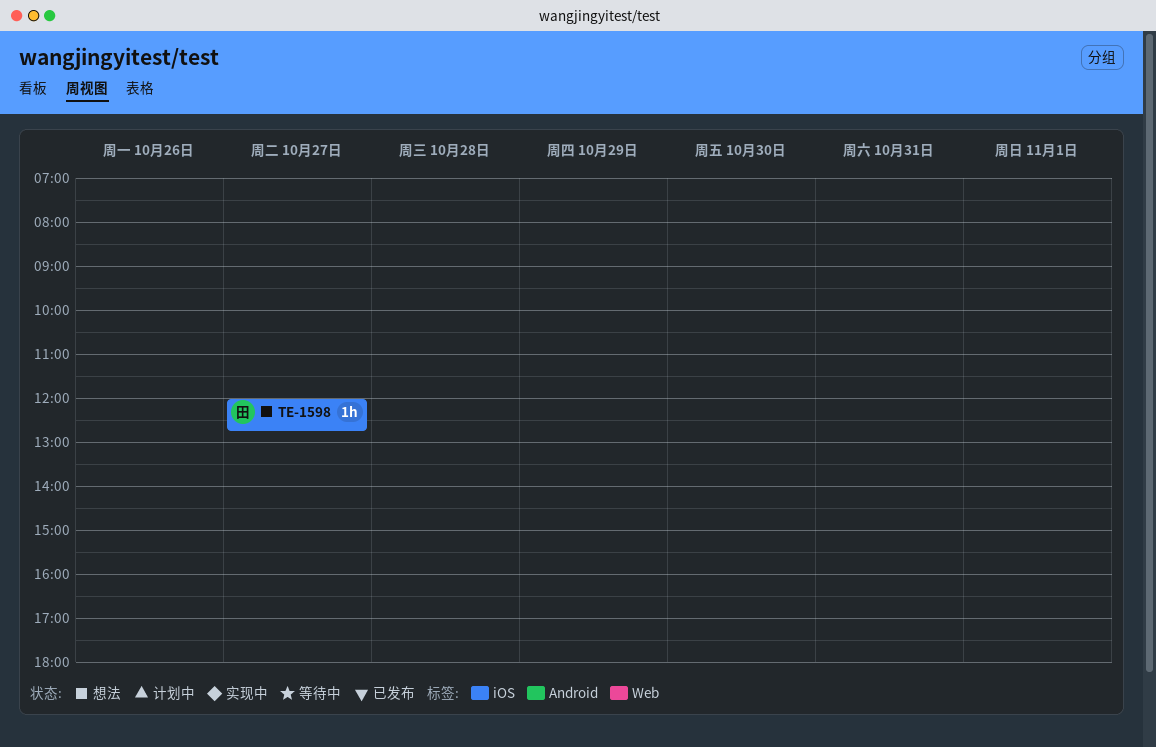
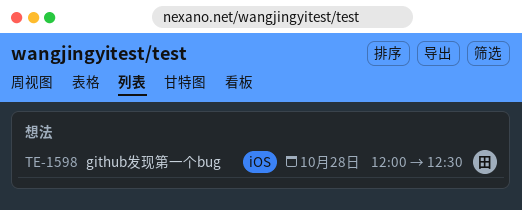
TE-1598, day: Oct 27 -> Oct 28
TE-1598, ends: 12:45 -> 12:30

